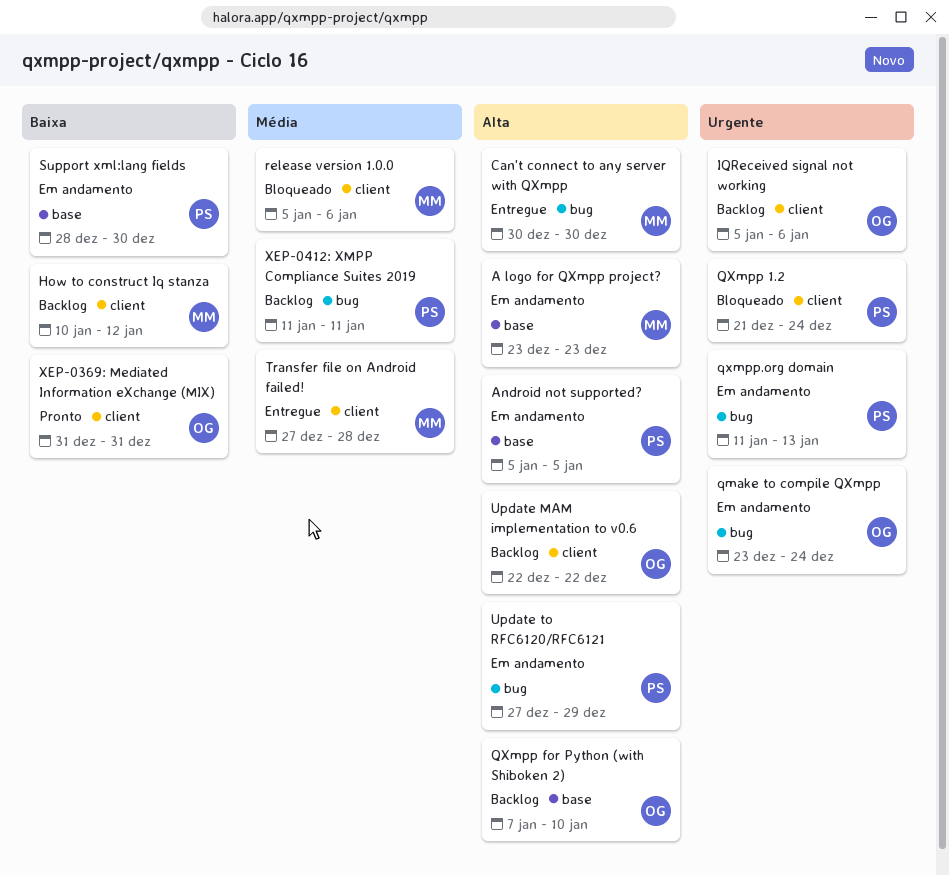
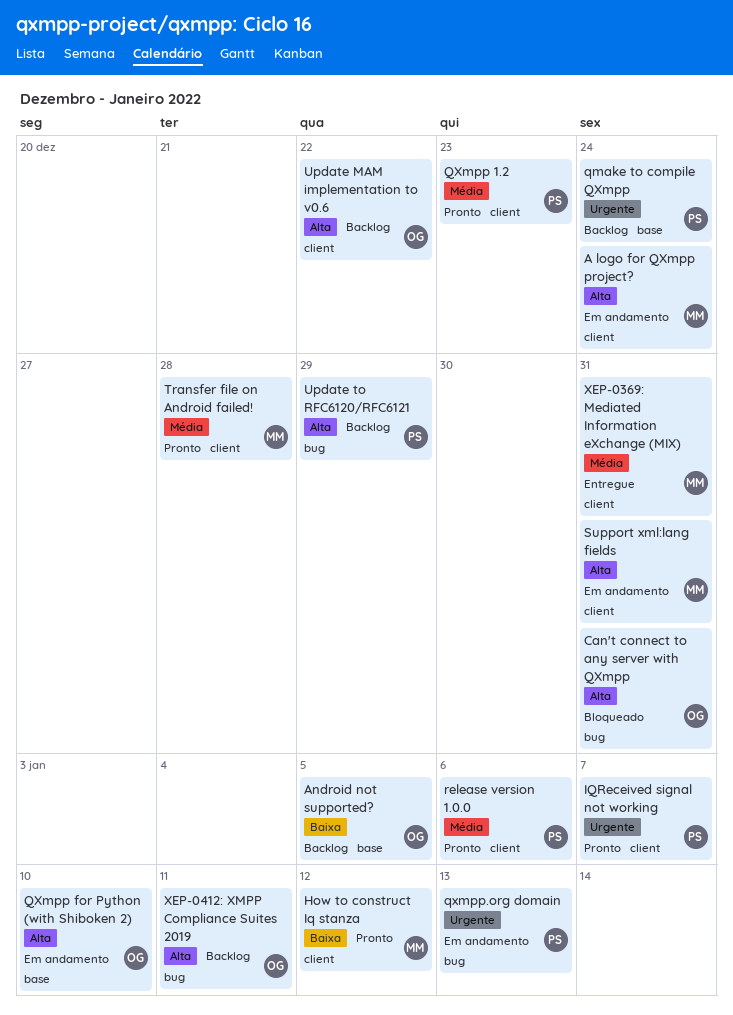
A logo for QXmpp project?, label: base -> client
A logo for QXmpp project?, due: Dec 23 -> Dec 24
Android not supported?, status: Em andamento -> Backlog
Android not supported?, owner: PS -> OG
Android not supported?, priority: Alta -> Baixa
Can't connect to any server with QXmpp, status: Entregue -> Bloqueado
Can't connect to any server with QXmpp, owner: MM -> OG
Can't connect to any server with QXmpp, due: Dec 30 -> Dec 31
How to construct Iq stanza, status: Backlog -> Pronto
IQReceived signal not working, status: Backlog -> Pronto
IQReceived signal not working, owner: OG -> PS
IQReceived signal not working, due: Jan 6 -> Jan 7
qmake to compile QXmpp, status: Em andamento -> Backlog
qmake to compile QXmpp, owner: OG -> PS
qmake to compile QXmpp, label: bug -> base
QXmpp 1.2, status: Bloqueado -> Pronto
QXmpp 1.2, priority: Urgente -> Média
QXmpp 1.2, due: Dec 24 -> Dec 23
QXmpp for Python (with Shiboken 2), status: Backlog -> Em andamento
release version 1.0.0, status: Bloqueado -> Pronto
release version 1.0.0, owner: MM -> PS
Support xml:lang fields, owner: PS -> MM
Support xml:lang fields, priority: Baixa -> Alta
Support xml:lang fields, label: base -> client
Support xml:lang fields, due: Dec 30 -> Dec 31
Transfer file on Android failed!, status: Entregue -> Pronto
Update to RFC6120/RFC6121, status: Em andamento -> Backlog
XEP-0369: Mediated Information eXchange (MIX), status: Pronto -> Entregue
XEP-0369: Mediated Information eXchange (MIX), owner: OG -> MM
XEP-0369: Mediated Information eXchange (MIX), priority: Baixa -> Média
XEP-0412: XMPP Compliance Suites 2019, owner: PS -> OG
XEP-0412: XMPP Compliance Suites 2019, priority: Média -> Alta

